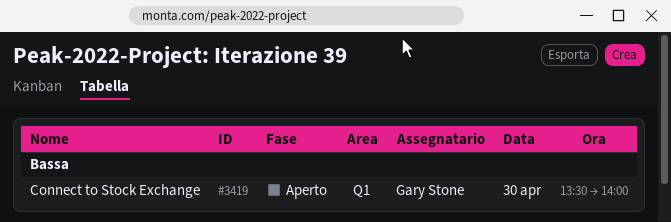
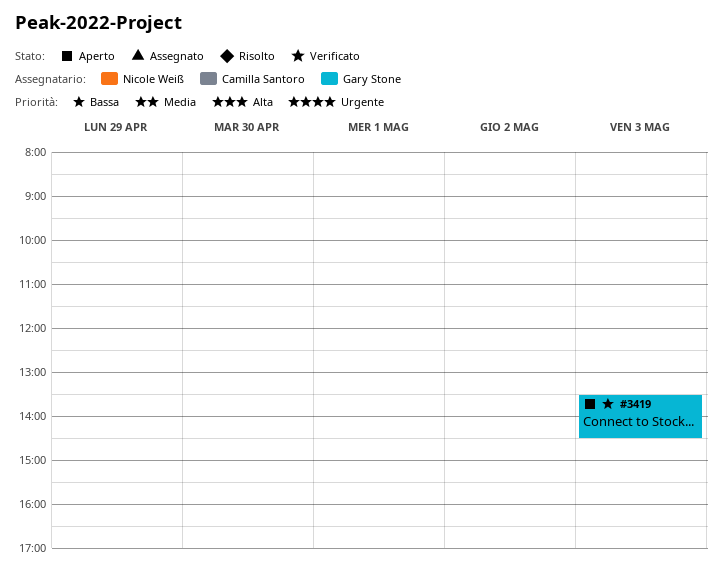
#3419, day: Apr 30 -> May 3
#3419, ends: 14:00 -> 14:30

